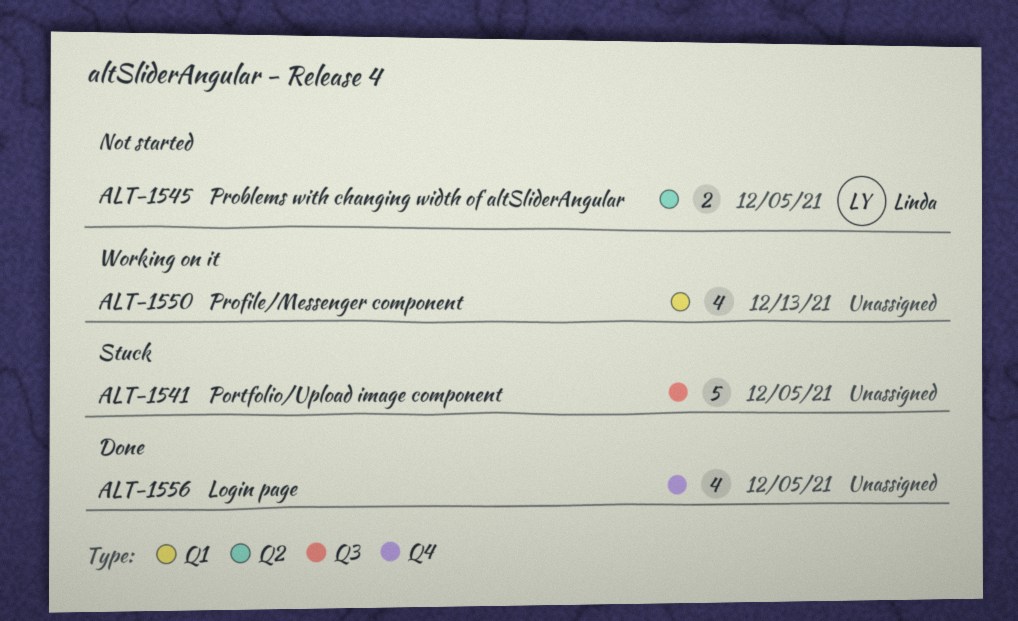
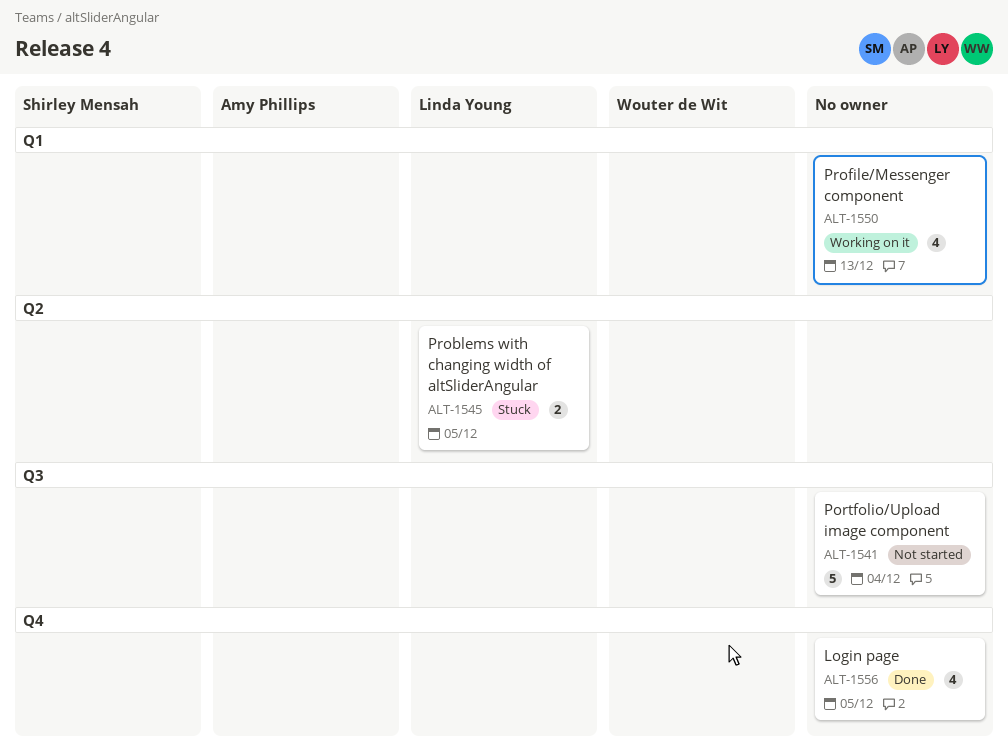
ALT-1541, status: Stuck -> Not started
ALT-1541, due: Dec 5 -> Dec 4
ALT-1545, status: Not started -> Stuck

